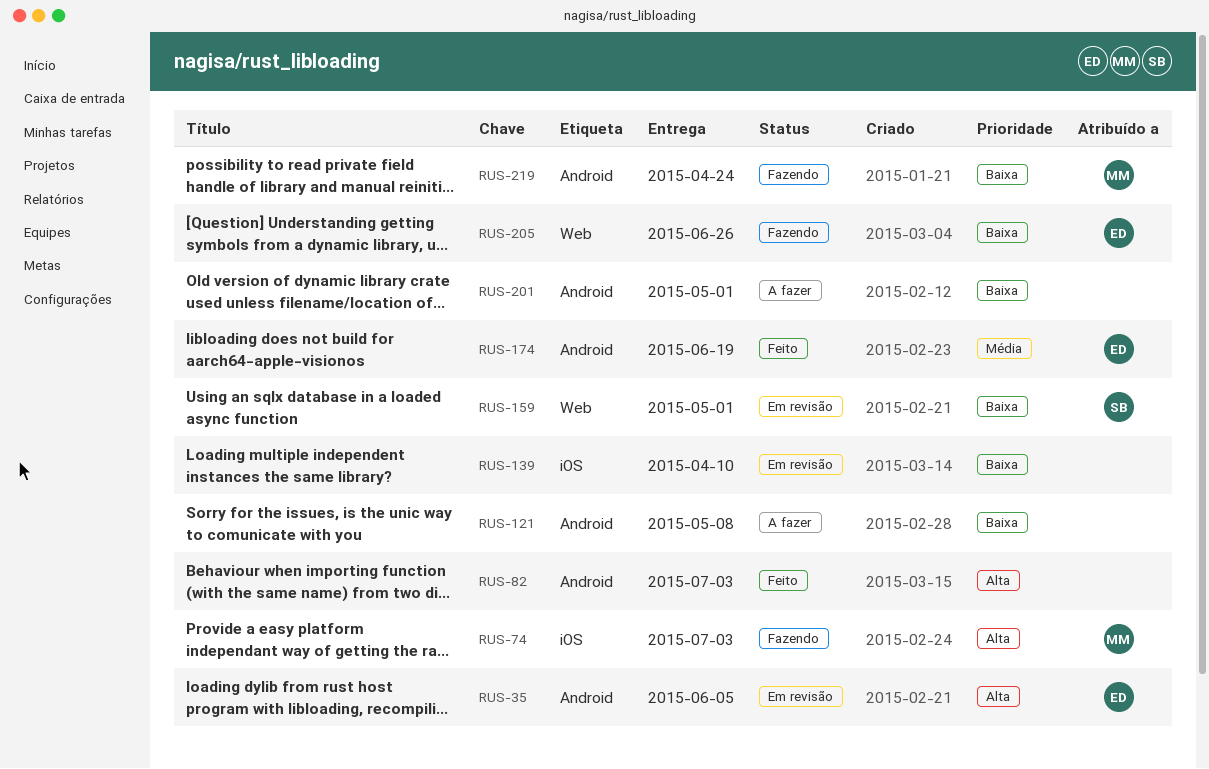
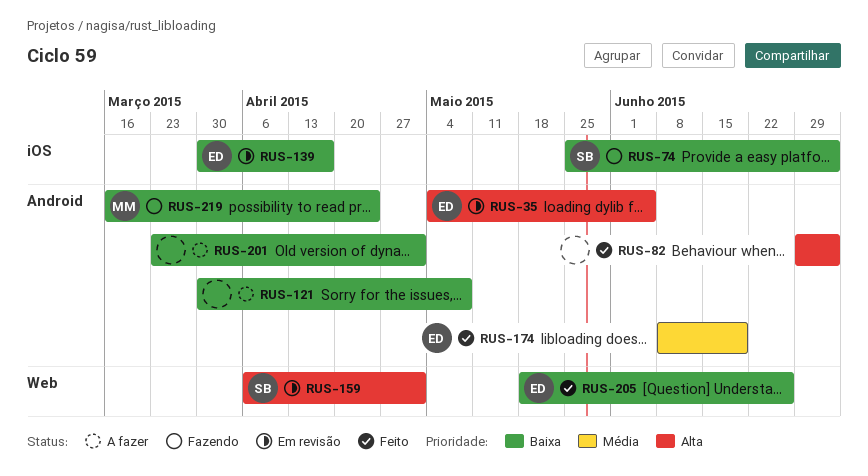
RUS-74, owner: MM -> SB
RUS-74, priority: Alta -> Baixa
RUS-139, owner: none -> ED
RUS-139, due: Apr 10 -> Apr 17
RUS-159, priority: Baixa -> Alta
RUS-205, status: Fazendo -> Feito

